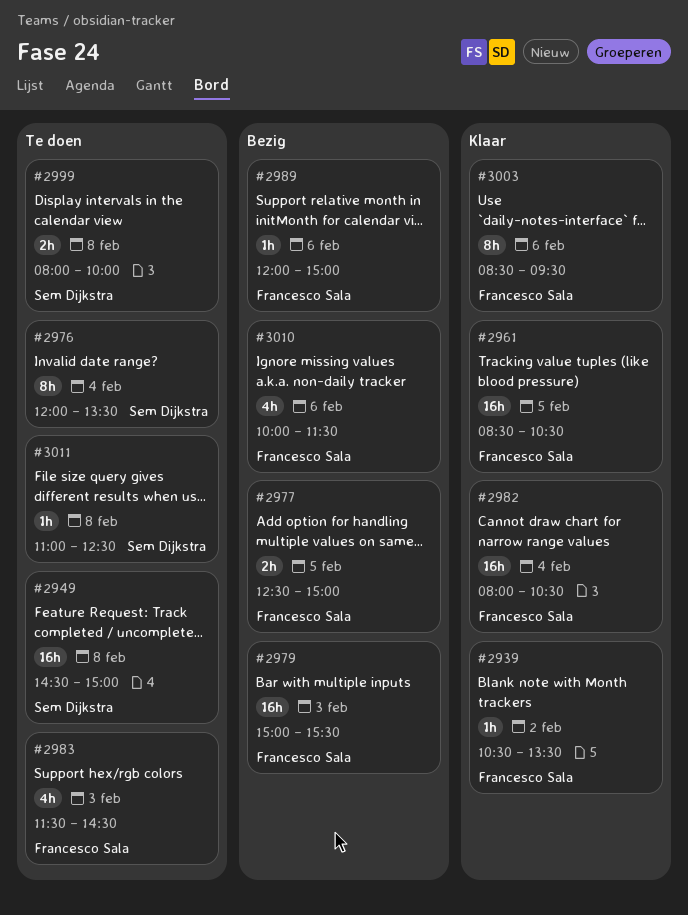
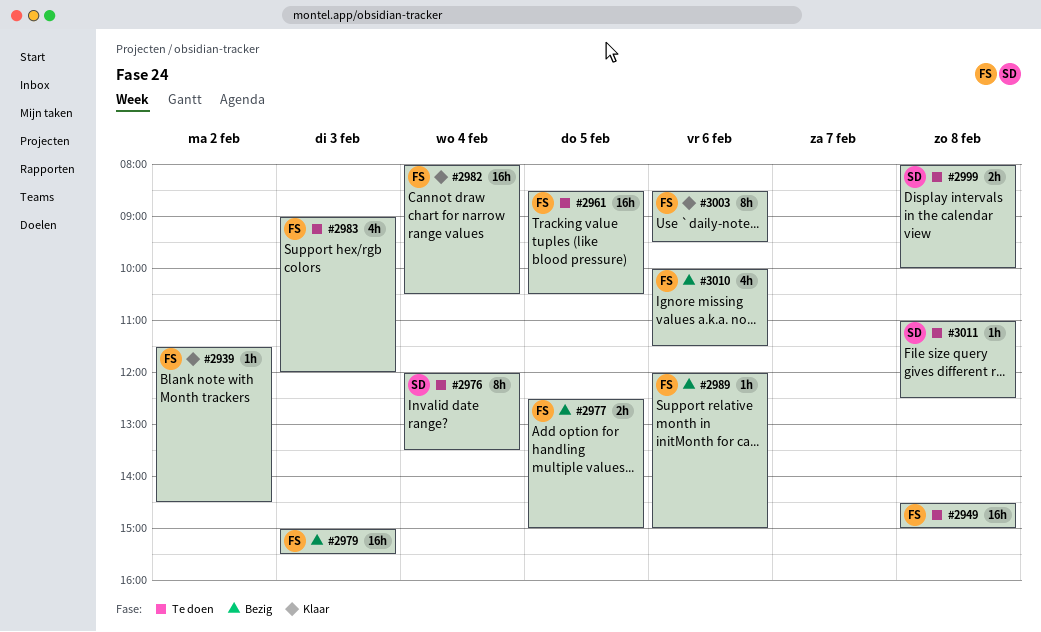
#2939, begins: 10:30 -> 11:30
#2939, ends: 13:30 -> 14:30
#2949, owner: Sem Dijkstra -> Francesco Sala
#2961, status: Klaar -> Te doen
#2983, begins: 11:30 -> 09:00
#2983, ends: 14:30 -> 12:00

